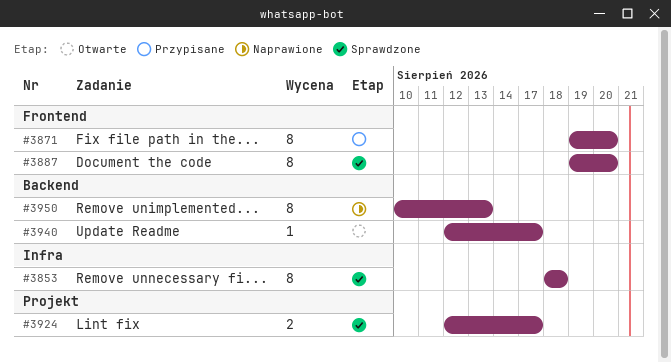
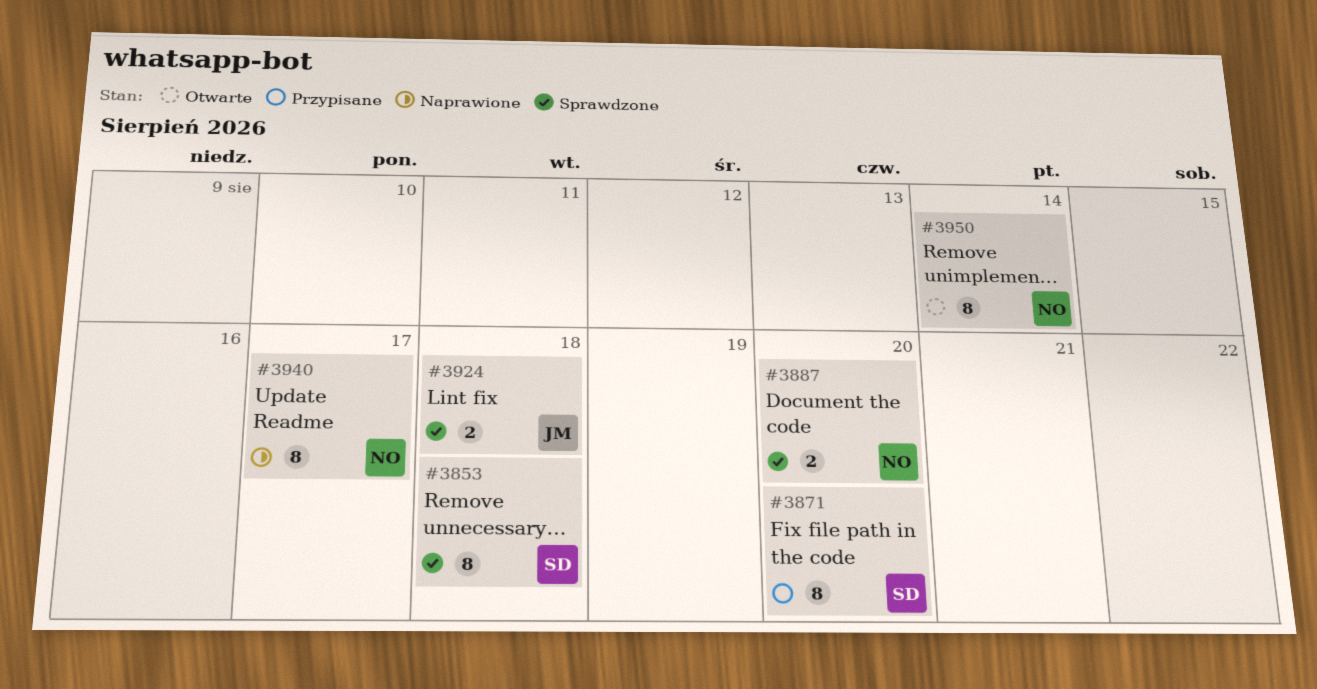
#3887, estimate: 8 -> 2
#3924, due: Aug 17 -> Aug 18
#3940, status: Otwarte -> Naprawione
#3940, estimate: 1 -> 8
#3950, status: Naprawione -> Otwarte
#3950, due: Aug 13 -> Aug 14

